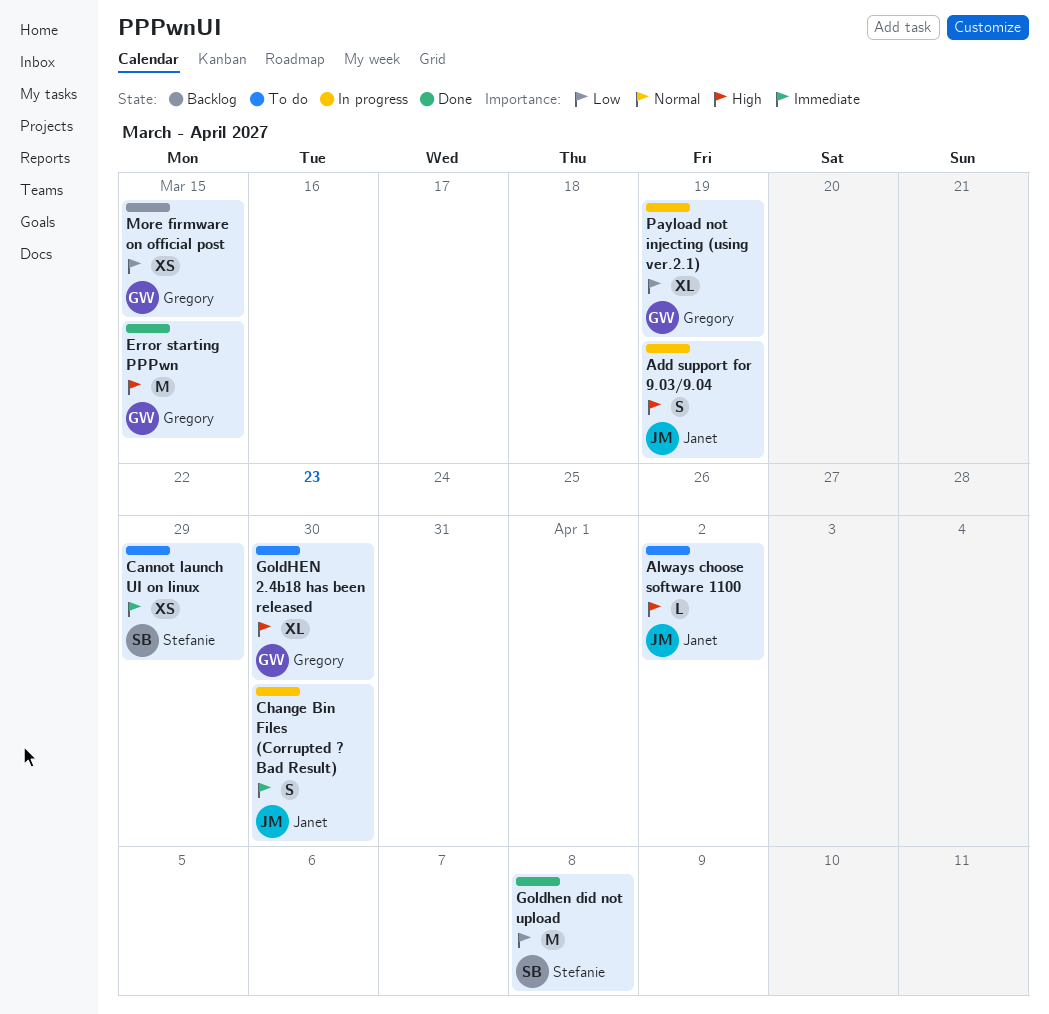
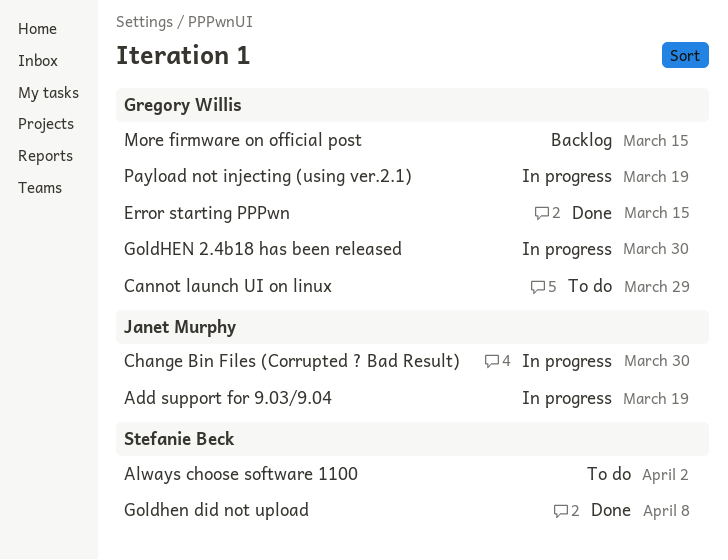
Always choose software 1100, owner: Janet Murphy -> Stefanie Beck
Cannot launch UI on linux, owner: Stefanie Beck -> Gregory Willis
GoldHEN 2.4b18 has been released, status: To do -> In progress

